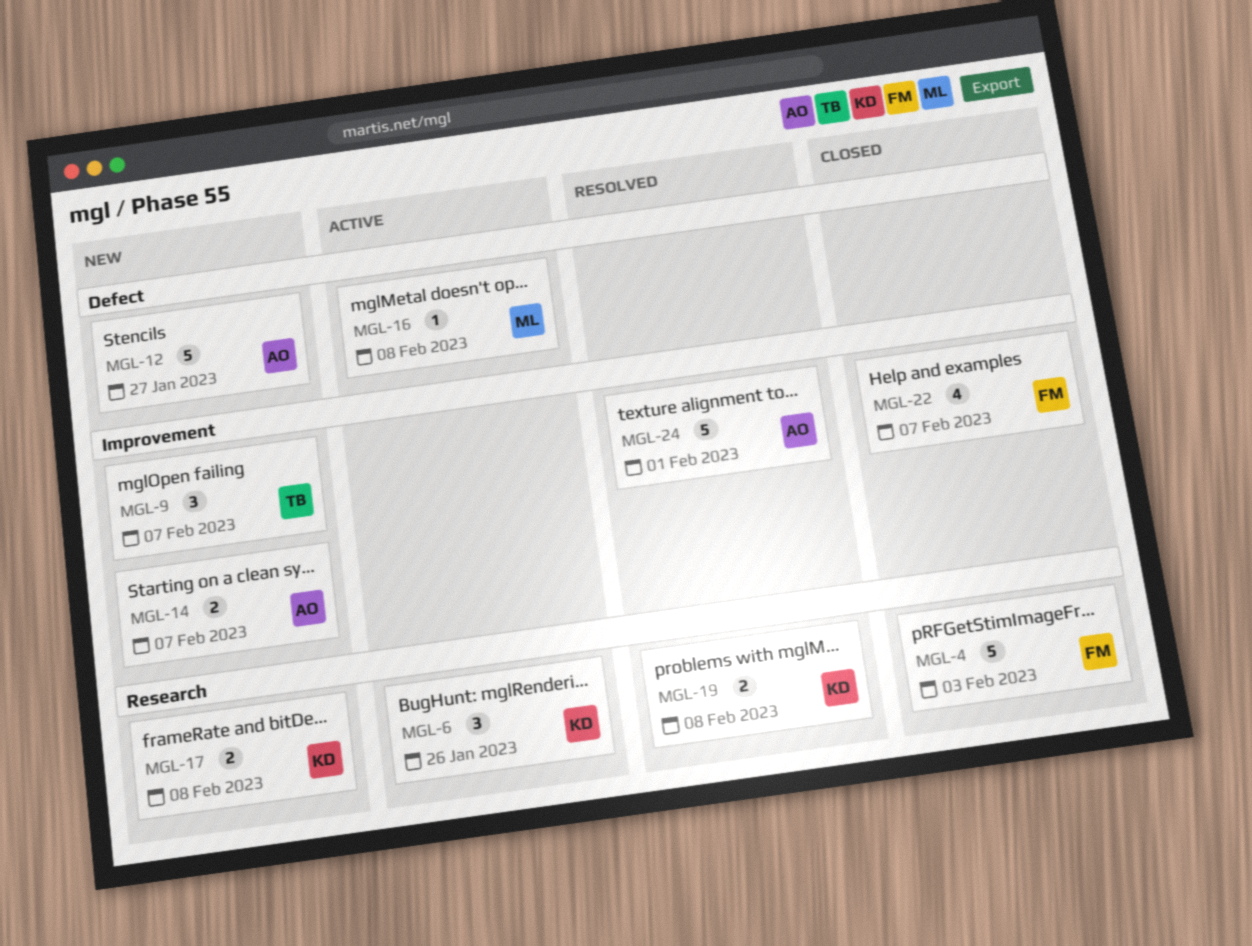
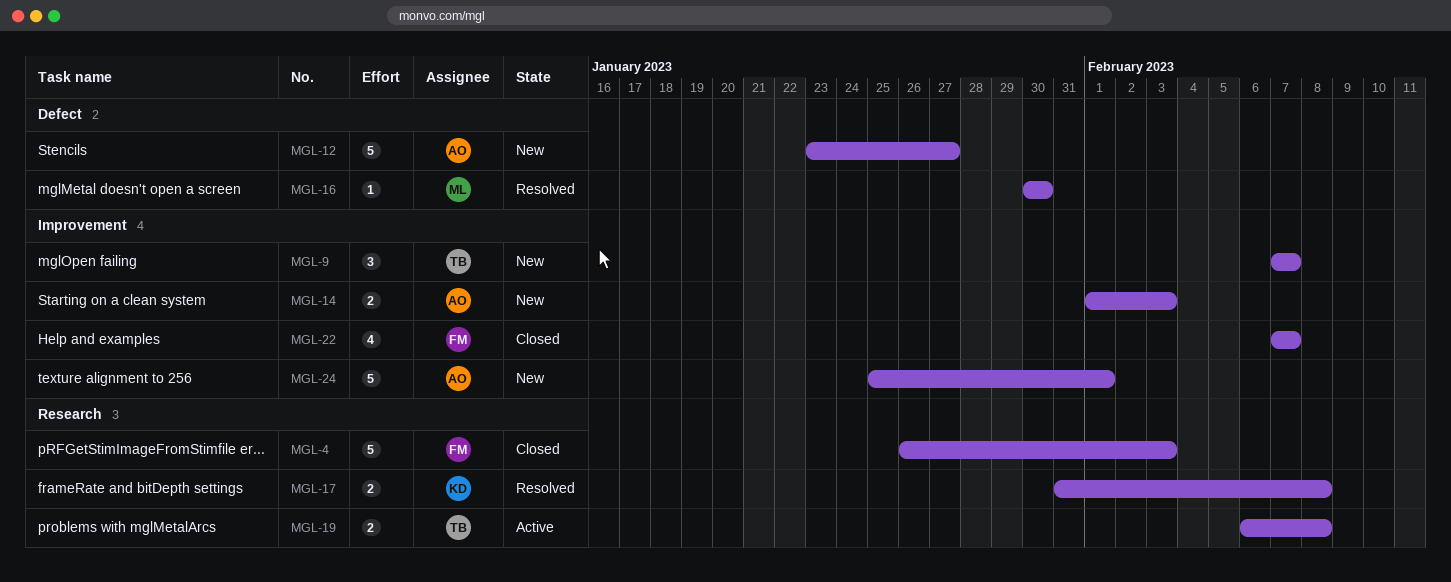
MGL-6: present -> none
MGL-14, due: Feb 7 -> Feb 3
MGL-16, status: Active -> Resolved
MGL-16, due: Feb 8 -> Jan 30
MGL-17, status: New -> Resolved
MGL-19, status: Resolved -> Active
MGL-19, owner: KD -> TB
MGL-24, status: Resolved -> New

